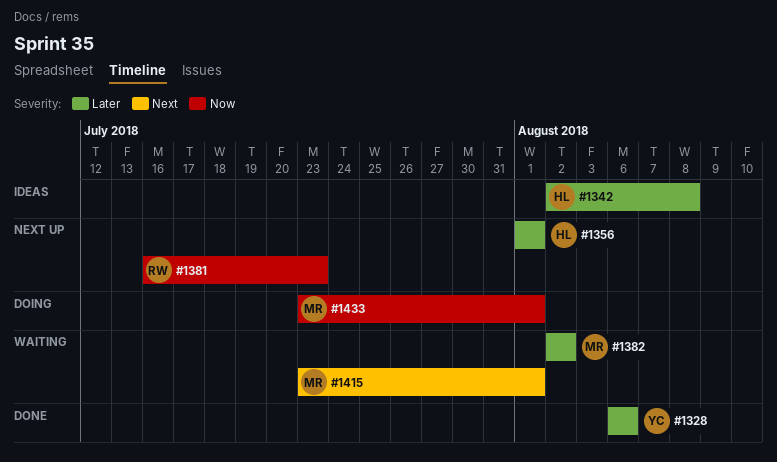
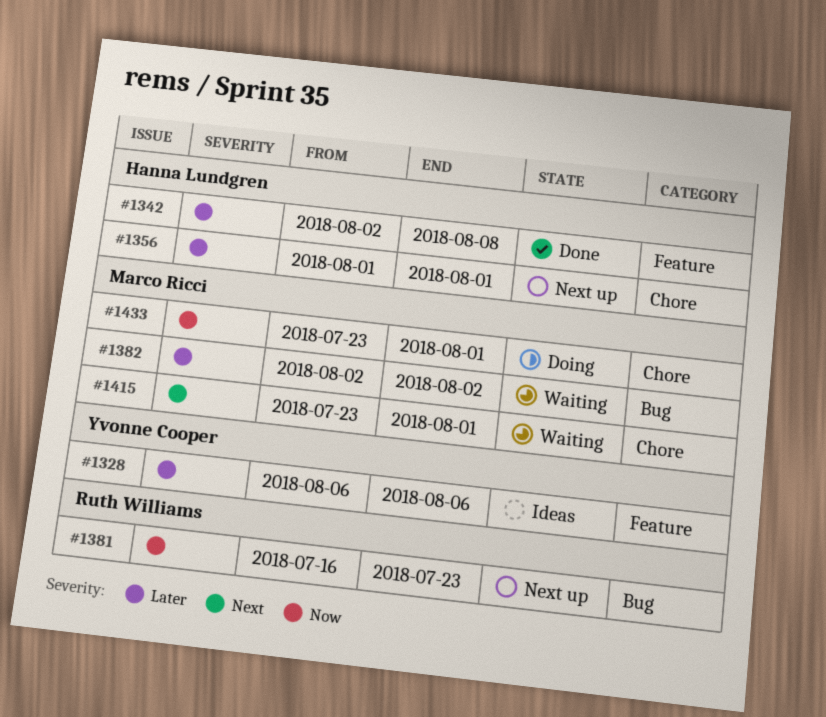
#1328, status: Done -> Ideas
#1342, status: Ideas -> Done

